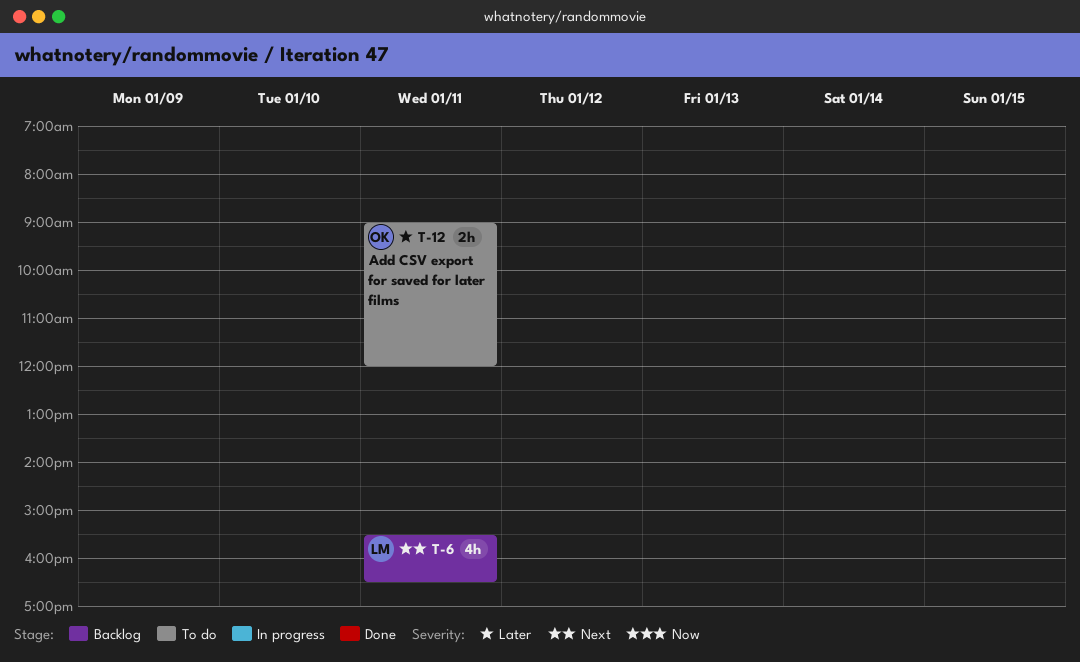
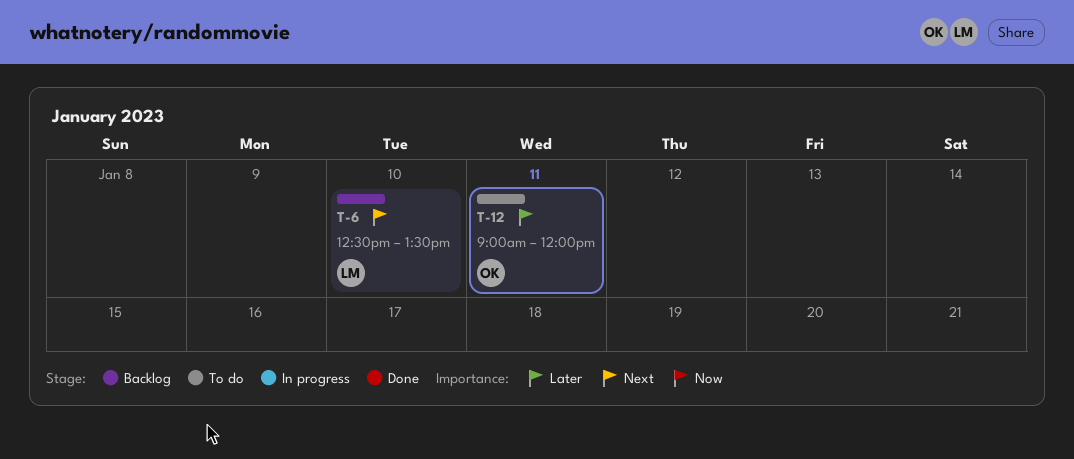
T-6, day: Jan 11 -> Jan 10
T-6, begins: 15:30 -> 12:30
T-6, ends: 16:30 -> 13:30

